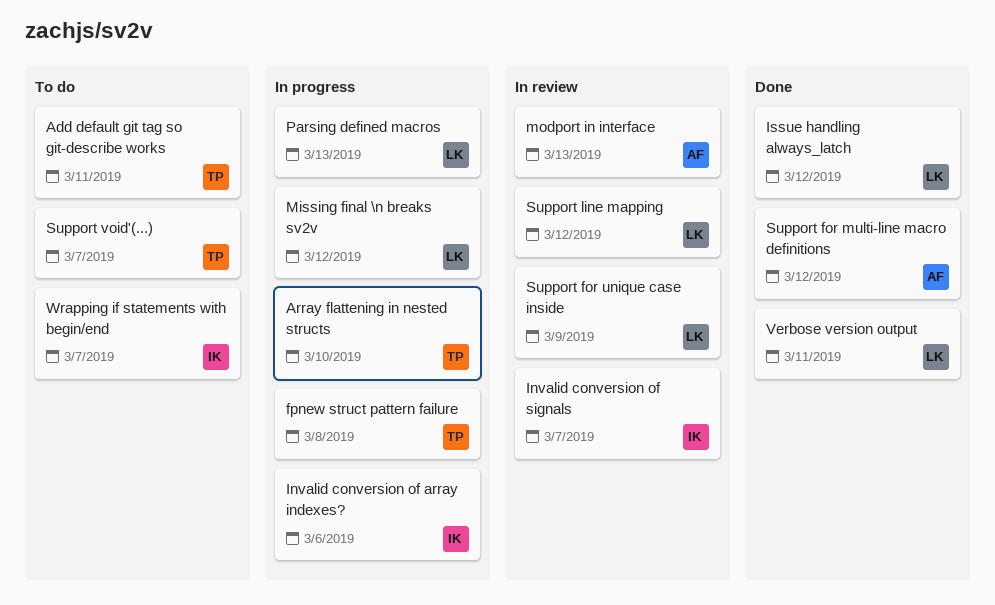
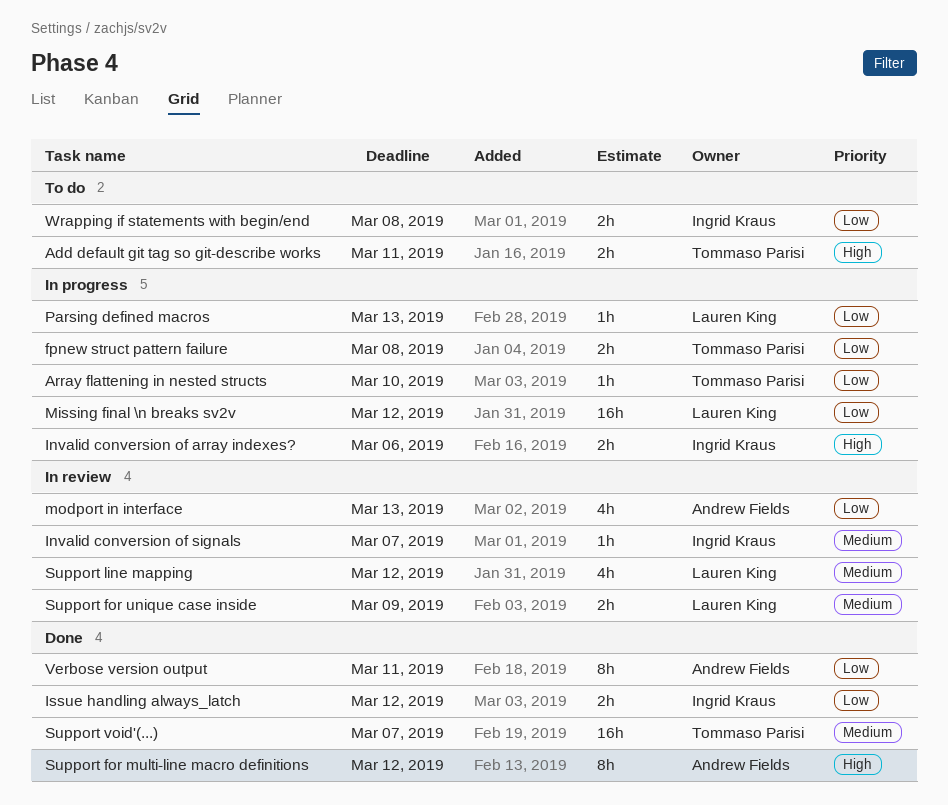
Issue handling always_latch, owner: Lauren King -> Ingrid Kraus
Support void'(...), status: To do -> Done
Verbose version output, owner: Lauren King -> Andrew Fields
Wrapping if statements with begin/end, due: Mar 7 -> Mar 8

